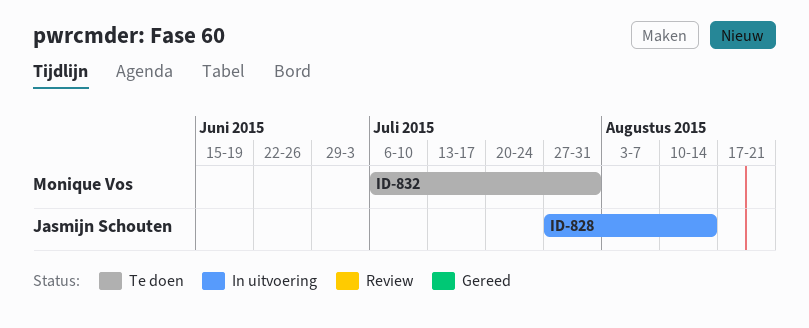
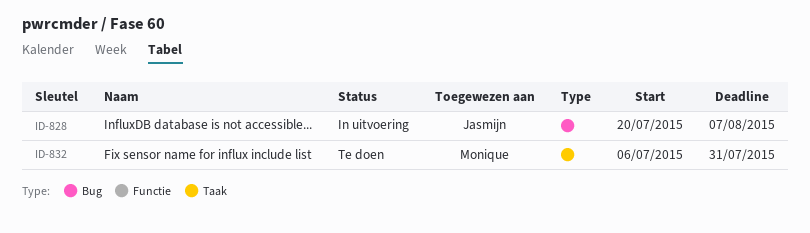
ID-828, start: Jul 27 -> Jul 20
ID-828, due: Aug 14 -> Aug 7

